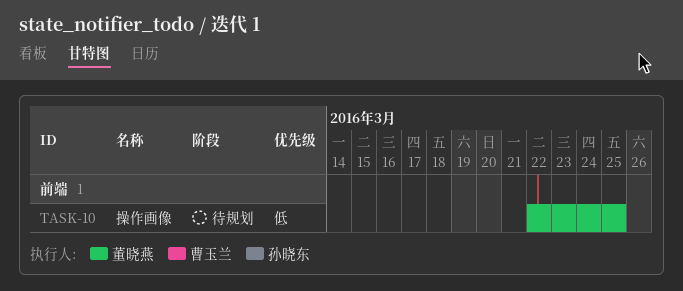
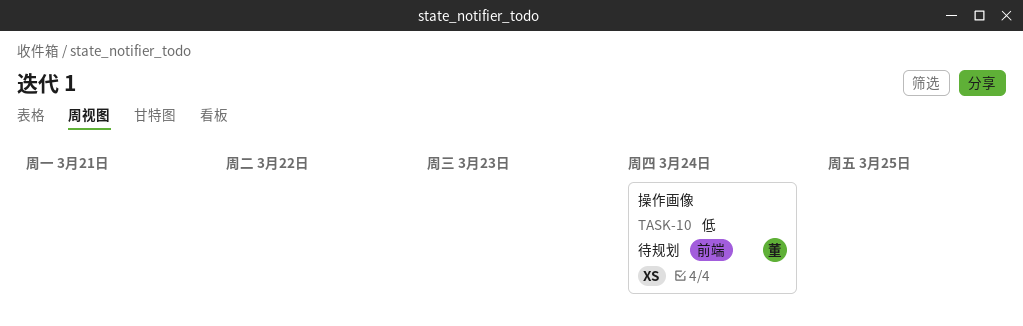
TASK-10, due: Mar 25 -> Mar 24

